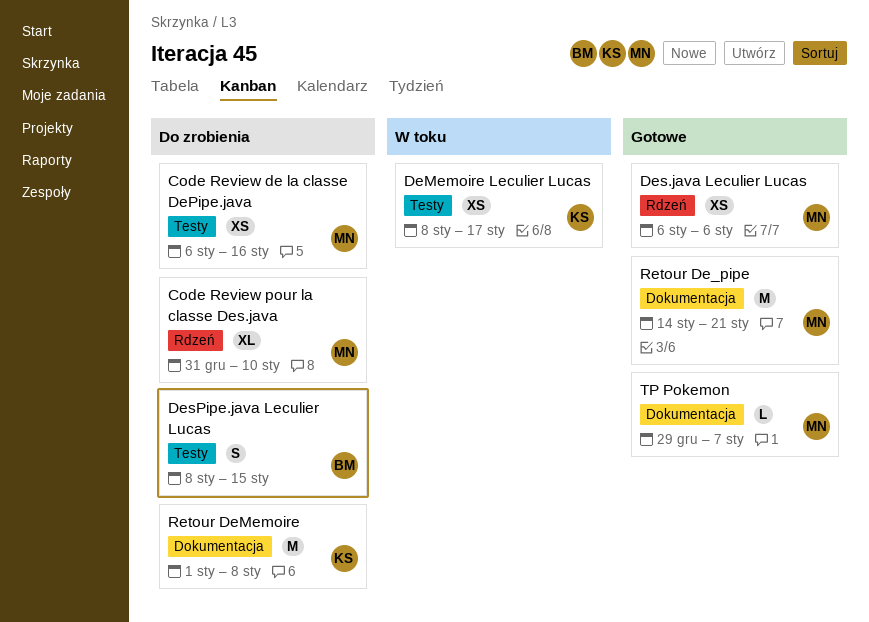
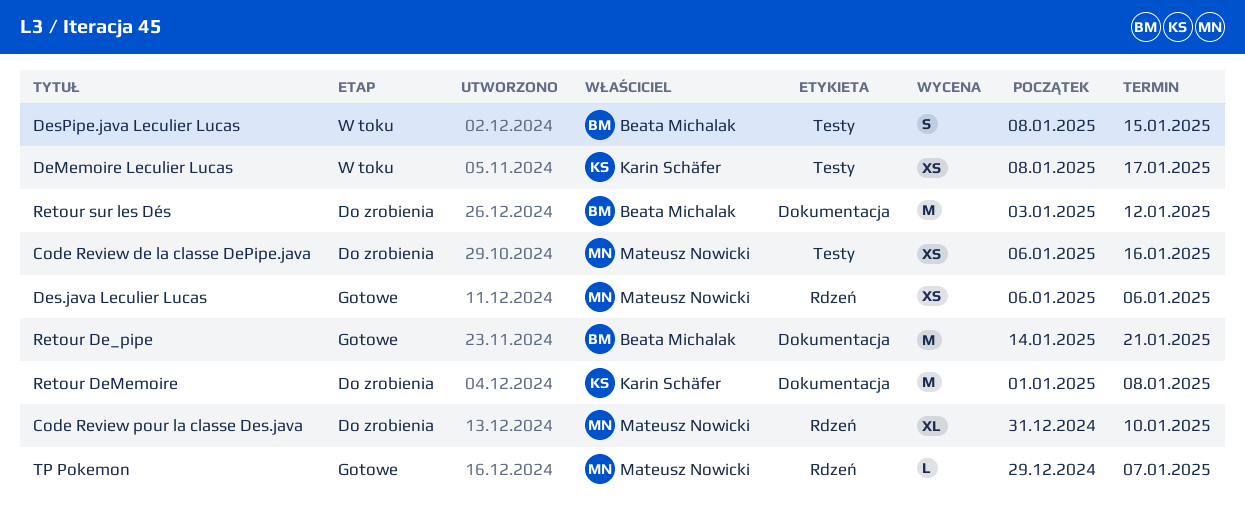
DesPipe.java Leculier Lucas, status: Do zrobienia -> W toku
Retour De_pipe, owner: Mateusz Nowicki -> Beata Michalak
Retour sur les Dés: none -> present
TP Pokemon, label: Dokumentacja -> Rdzeń

